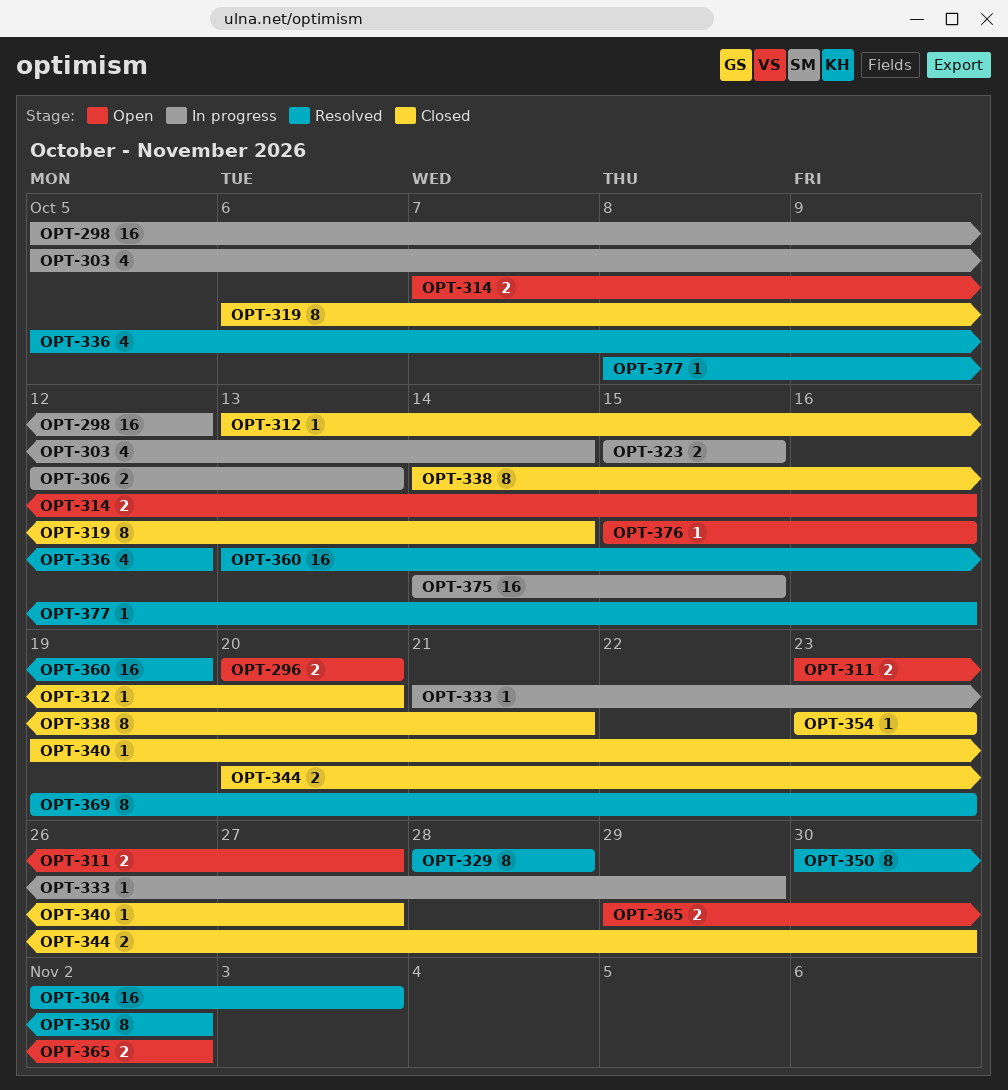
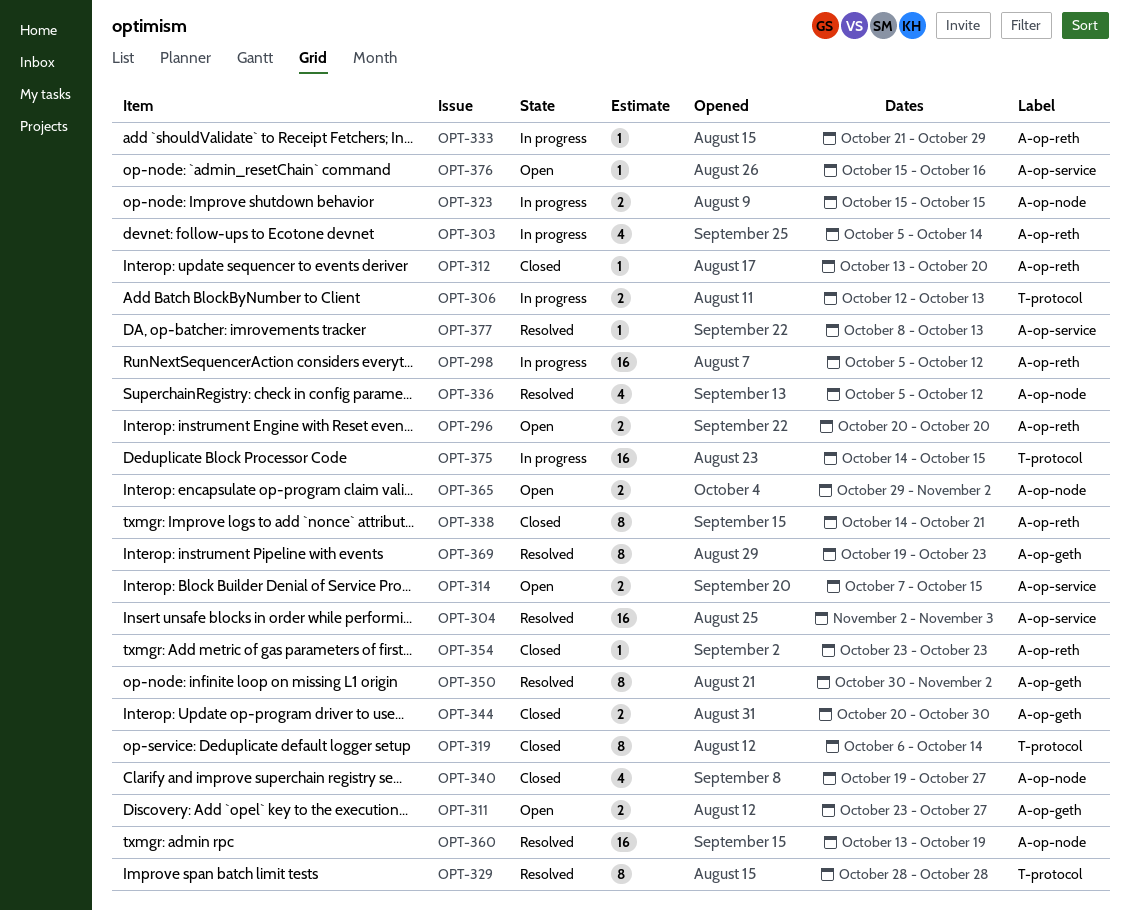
OPT-314, due: Oct 16 -> Oct 15
OPT-340, estimate: 1 -> 4
OPT-377, due: Oct 16 -> Oct 13

